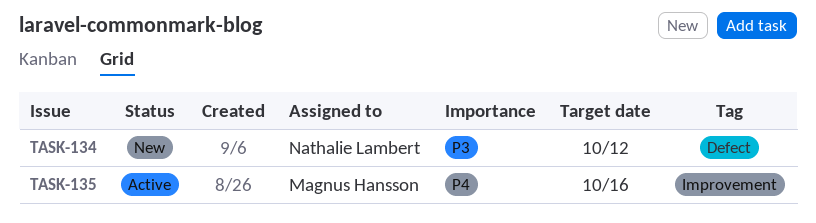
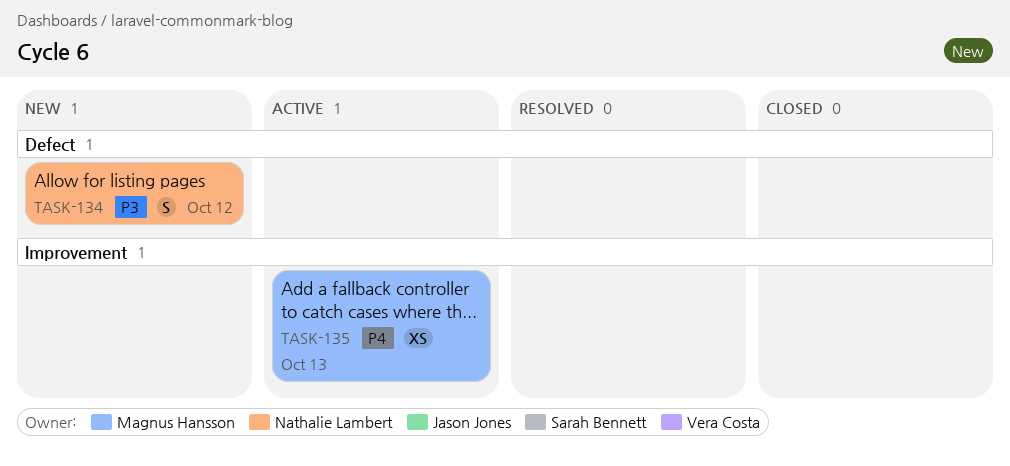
TASK-135, due: Oct 16 -> Oct 13

